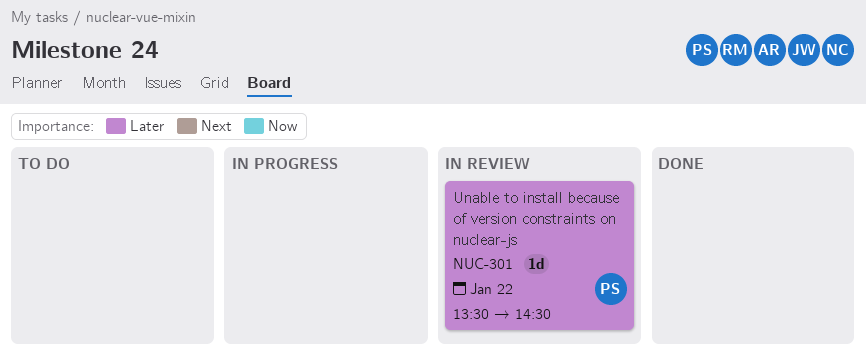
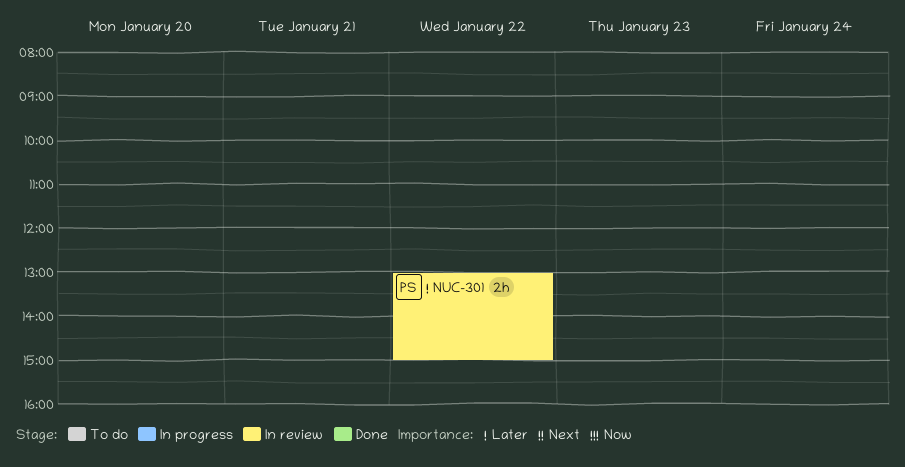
NUC-301, estimate: 1d -> 2h
NUC-301, begins: 13:30 -> 13:00
NUC-301, ends: 14:30 -> 15:00

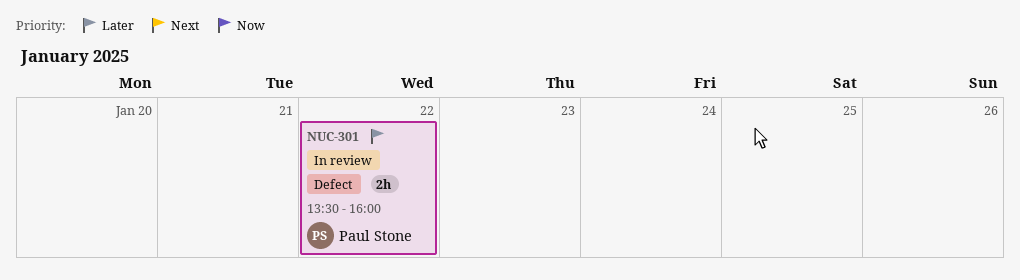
NUC-301, begins: 13:00 -> 13:30
NUC-301, ends: 15:00 -> 16:00

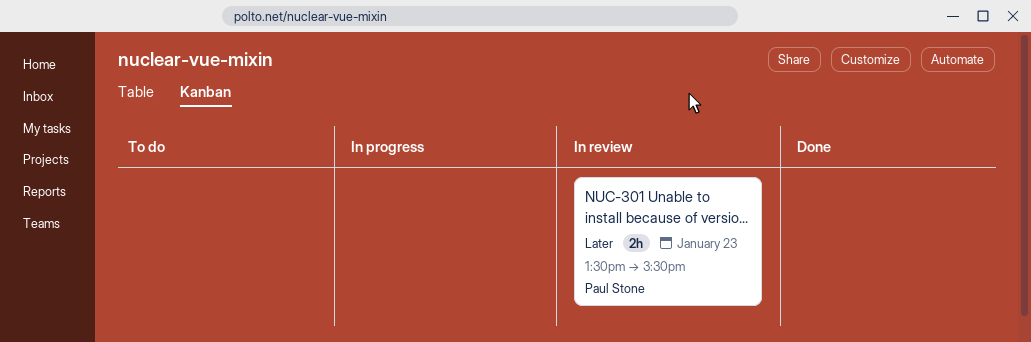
NUC-301, day: Jan 22 -> Jan 23
NUC-301, ends: 16:00 -> 15:30

